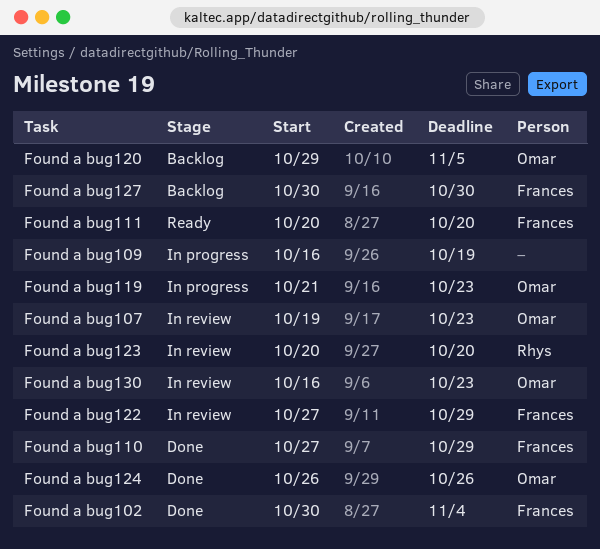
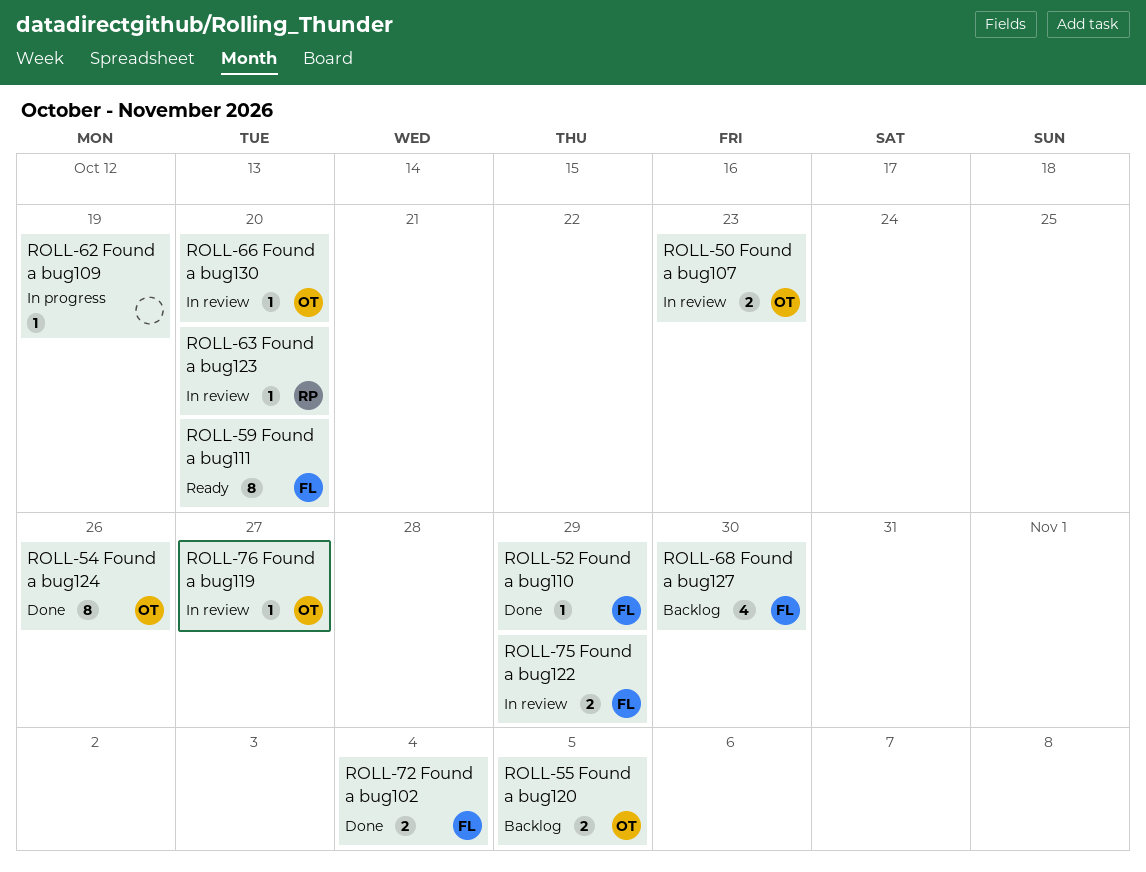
Found a bug119, status: In progress -> In review
Found a bug119, due: Oct 23 -> Oct 27
Found a bug130, due: Oct 23 -> Oct 20

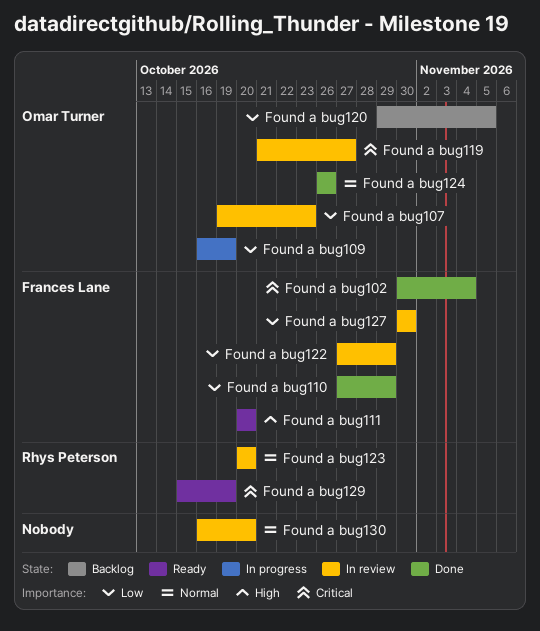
Found a bug109, owner: none -> Omar Turner
Found a bug127, status: Backlog -> In review
Found a bug129: none -> present
Found a bug130, owner: Omar Turner -> none

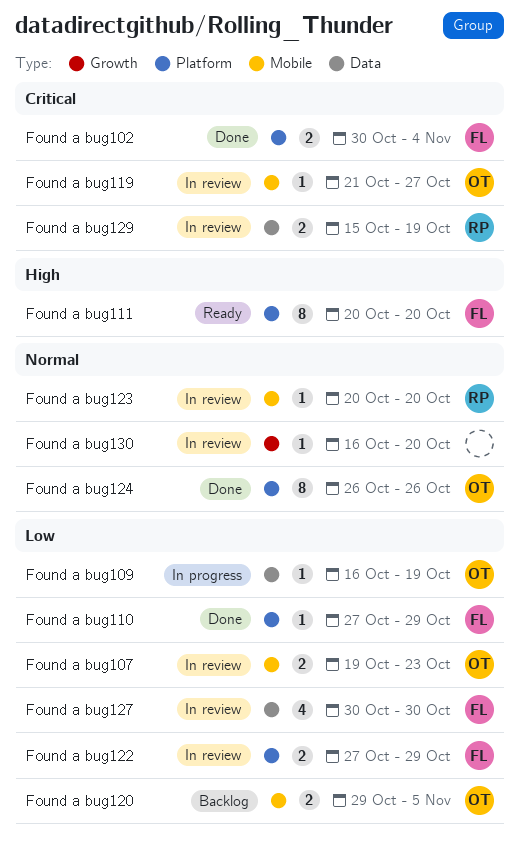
Found a bug129, status: Ready -> In review

